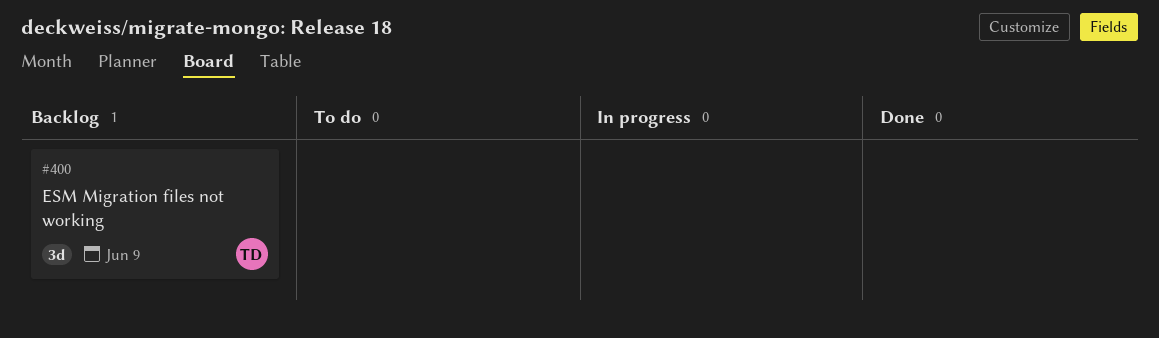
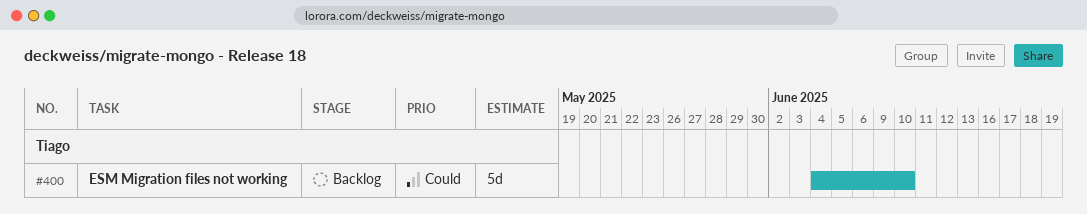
#400, estimate: 3d -> 5d
#400, due: Jun 9 -> Jun 10

